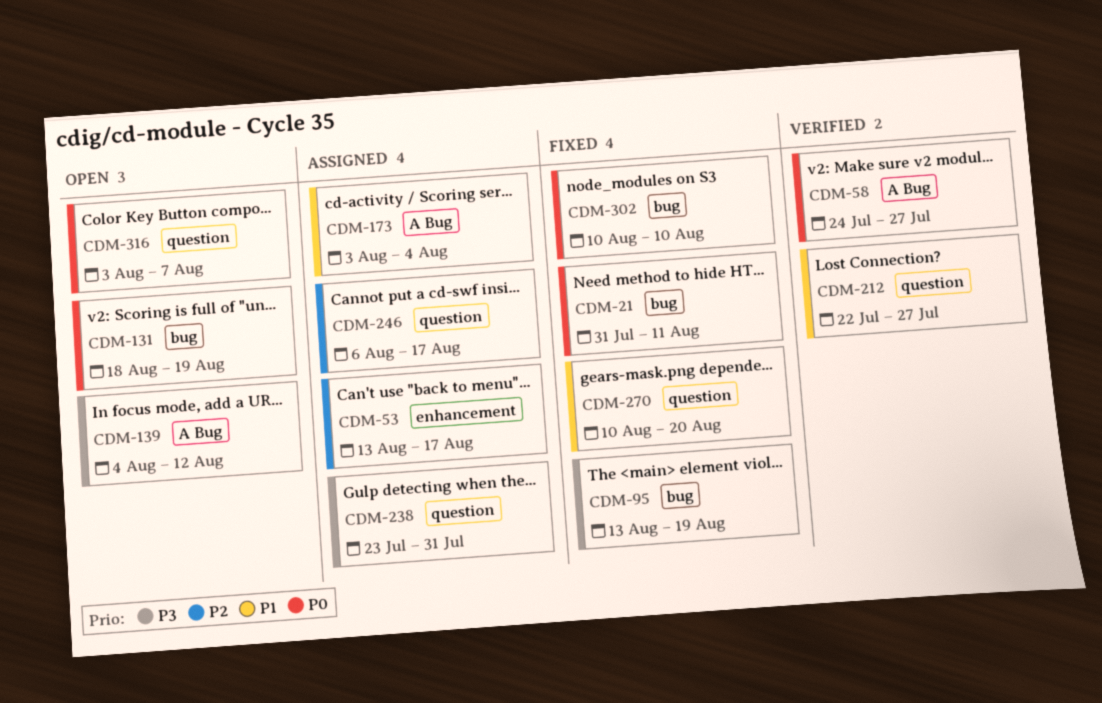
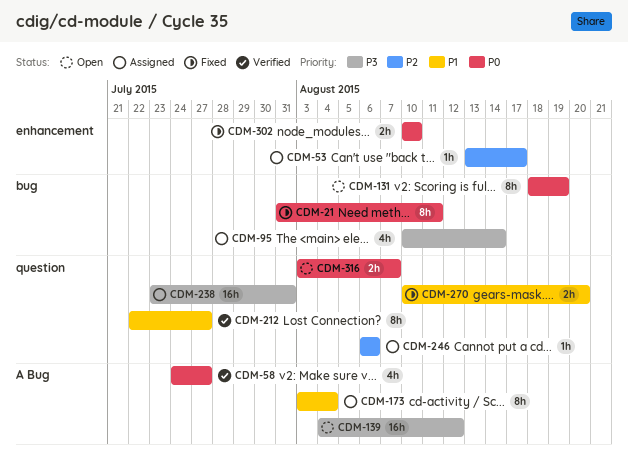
CDM-95, status: Fixed -> Assigned
CDM-95, start: Aug 13 -> Aug 10
CDM-95, due: Aug 19 -> Aug 14
CDM-246, due: Aug 17 -> Aug 6
CDM-302, label: bug -> enhancement

